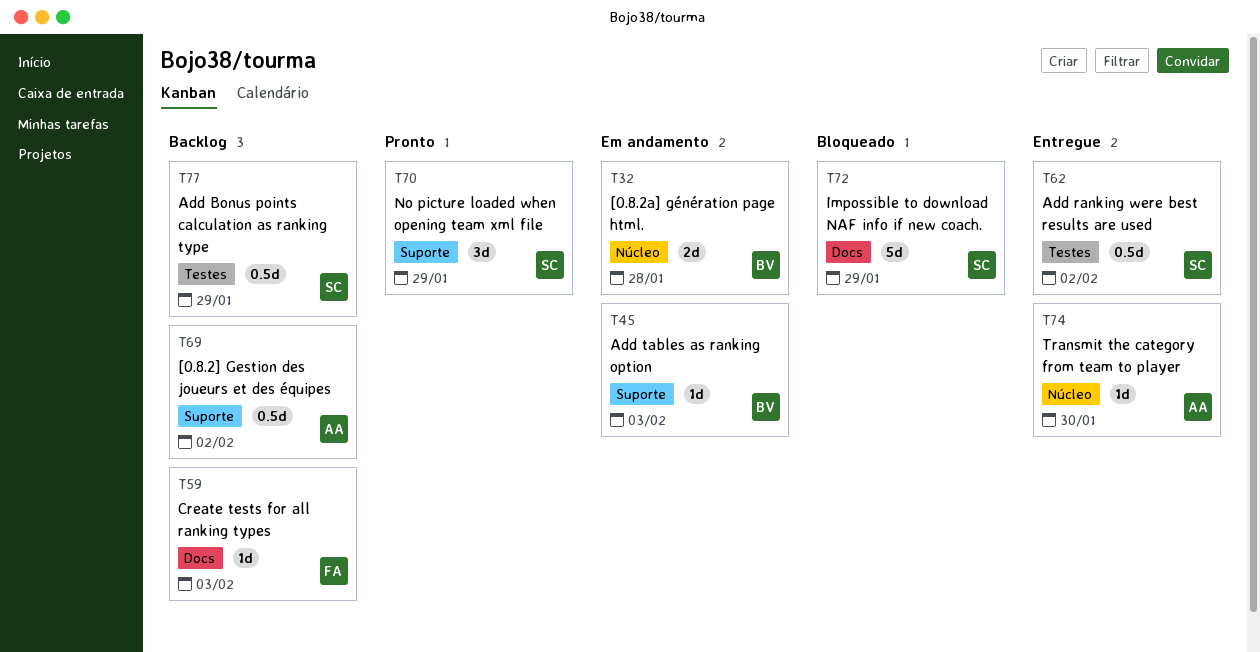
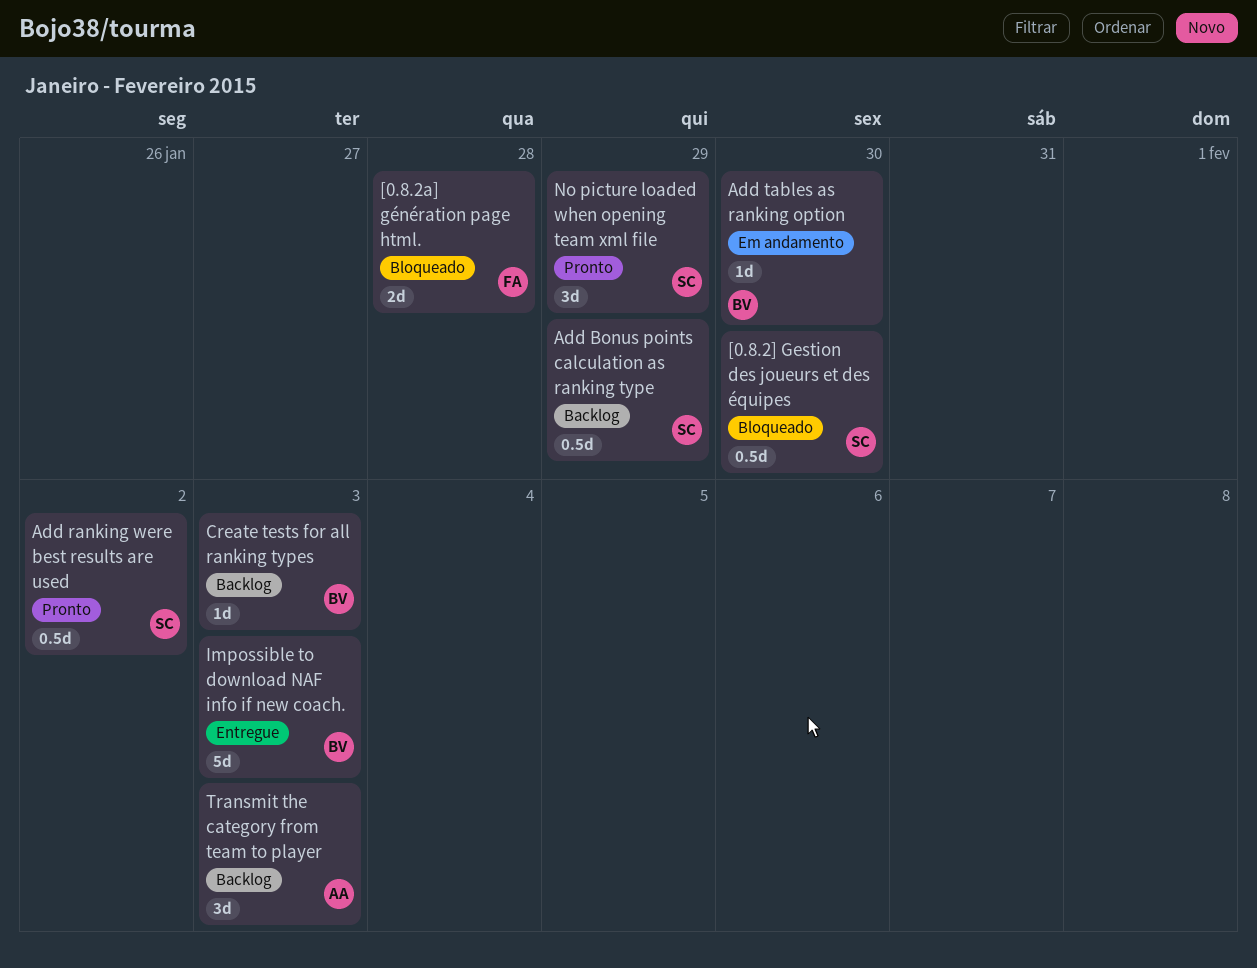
[0.8.2] Gestion des joueurs et des équipes, status: Backlog -> Bloqueado
[0.8.2] Gestion des joueurs et des équipes, owner: AA -> SC
[0.8.2] Gestion des joueurs et des équipes, due: Feb 2 -> Jan 30
[0.8.2a] génération page html., status: Em andamento -> Bloqueado
[0.8.2a] génération page html., owner: BV -> FA
Add ranking were best results are used, status: Entregue -> Pronto
Add tables as ranking option, due: Feb 3 -> Jan 30
Create tests for all ranking types, owner: FA -> BV
Impossible to download NAF info if new coach., status: Bloqueado -> Entregue
Impossible to download NAF info if new coach., owner: SC -> BV
Impossible to download NAF info if new coach., due: Jan 29 -> Feb 3
Transmit the category from team to player, status: Entregue -> Backlog
Transmit the category from team to player, estimate: 1d -> 3d
Transmit the category from team to player, due: Jan 30 -> Feb 3

